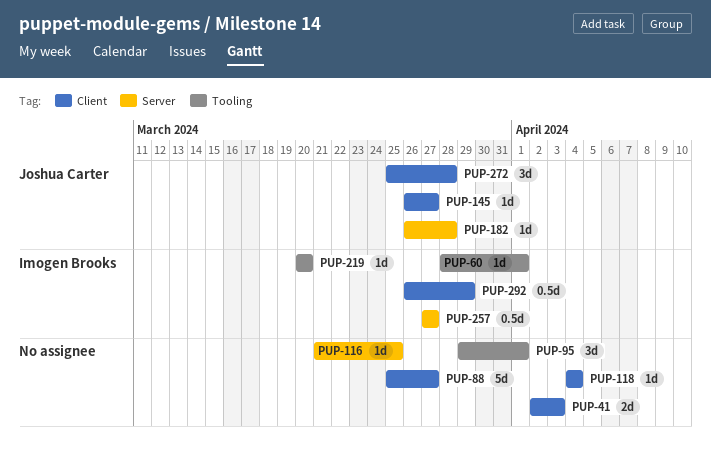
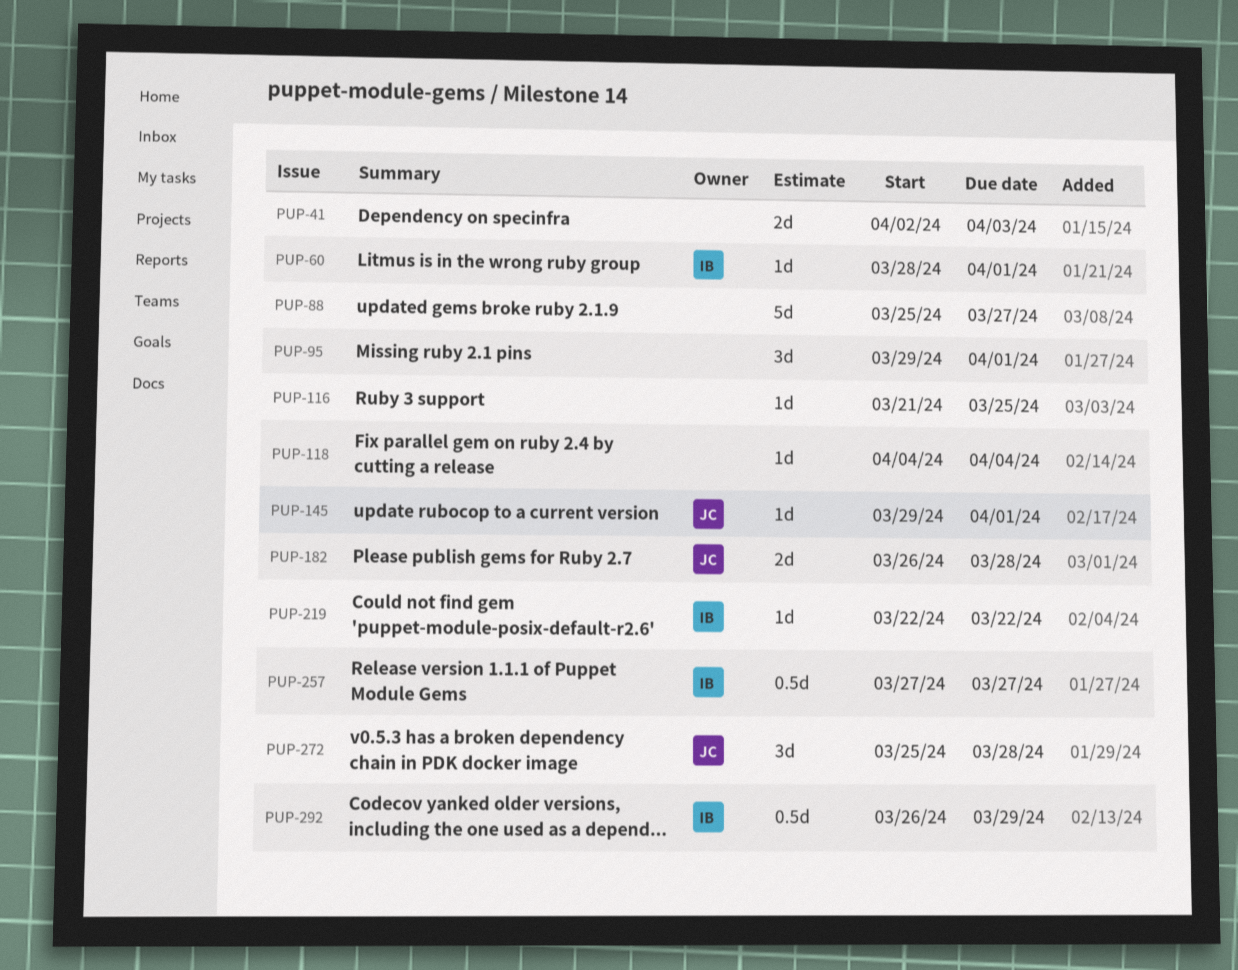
PUP-145, start: Mar 26 -> Mar 29
PUP-145, due: Mar 27 -> Apr 1
PUP-182, estimate: 1d -> 2d
PUP-219, start: Mar 20 -> Mar 22
PUP-219, due: Mar 20 -> Mar 22

